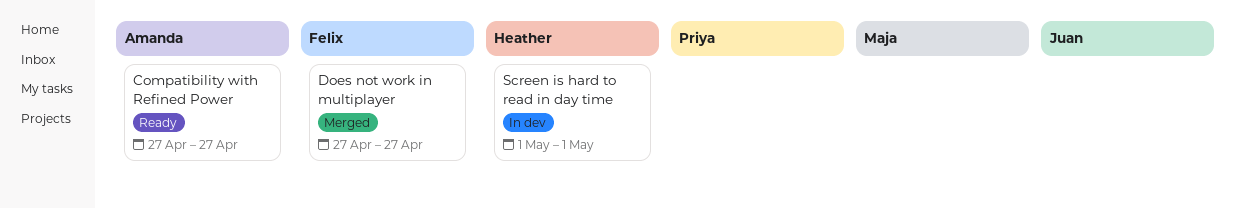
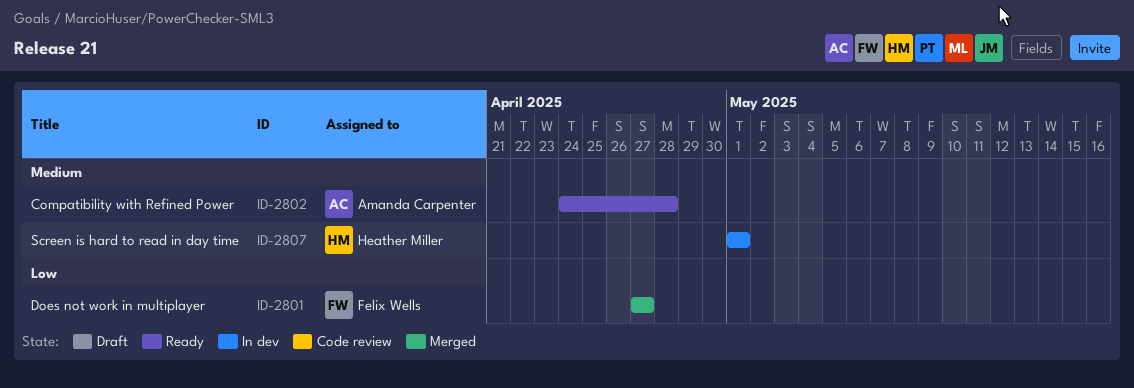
Compatibility with Refined Power, start: Apr 27 -> Apr 24
Compatibility with Refined Power, due: Apr 27 -> Apr 28

